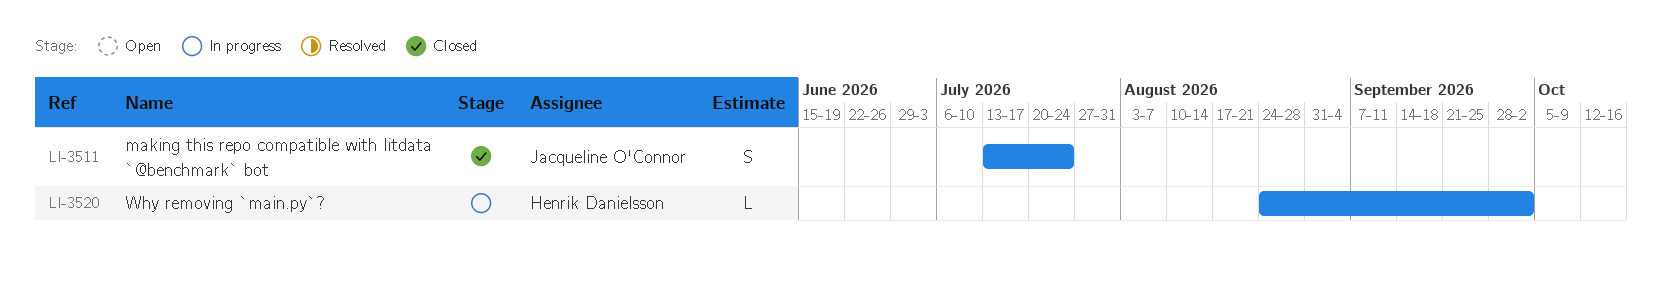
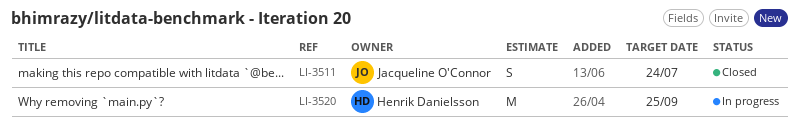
LI-3520, estimate: L -> M
LI-3520, due: Oct 2 -> Sep 25

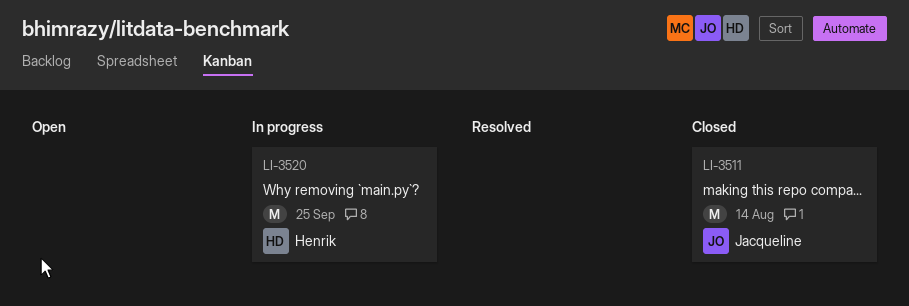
LI-3511, estimate: S -> M
LI-3511, due: Jul 24 -> Aug 14

